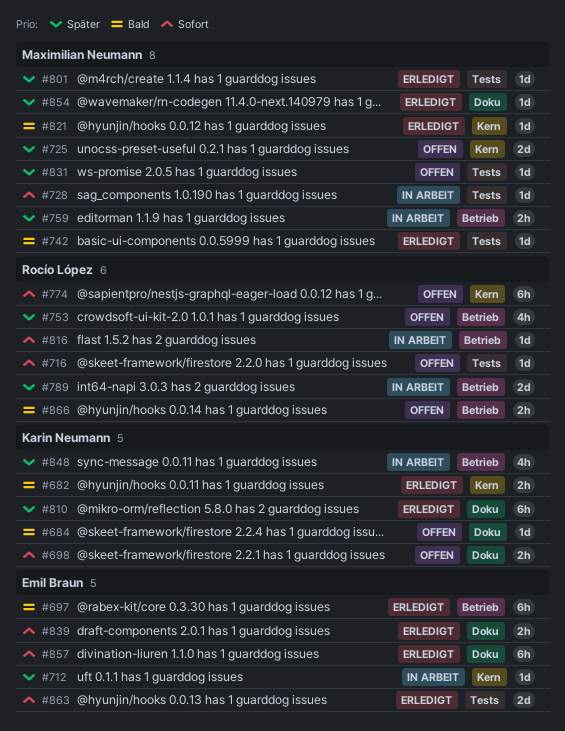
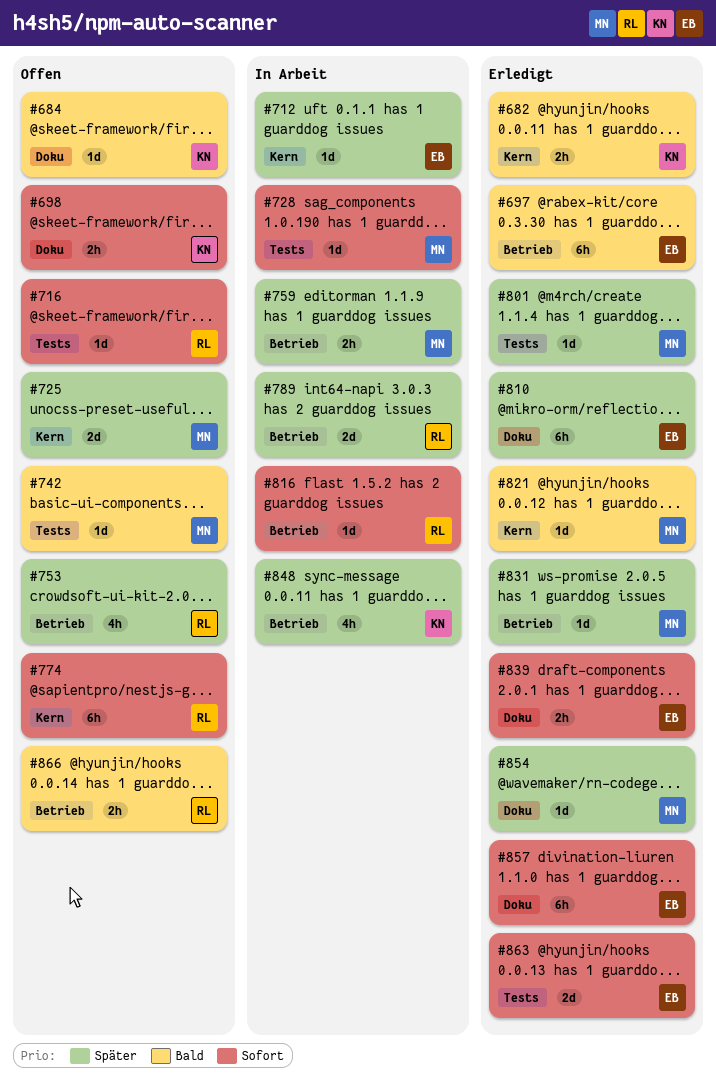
#742, status: Erledigt -> Offen
#810, owner: Karin Neumann -> Emil Braun
#831, status: Offen -> Erledigt
#831, label: Tests -> Betrieb

